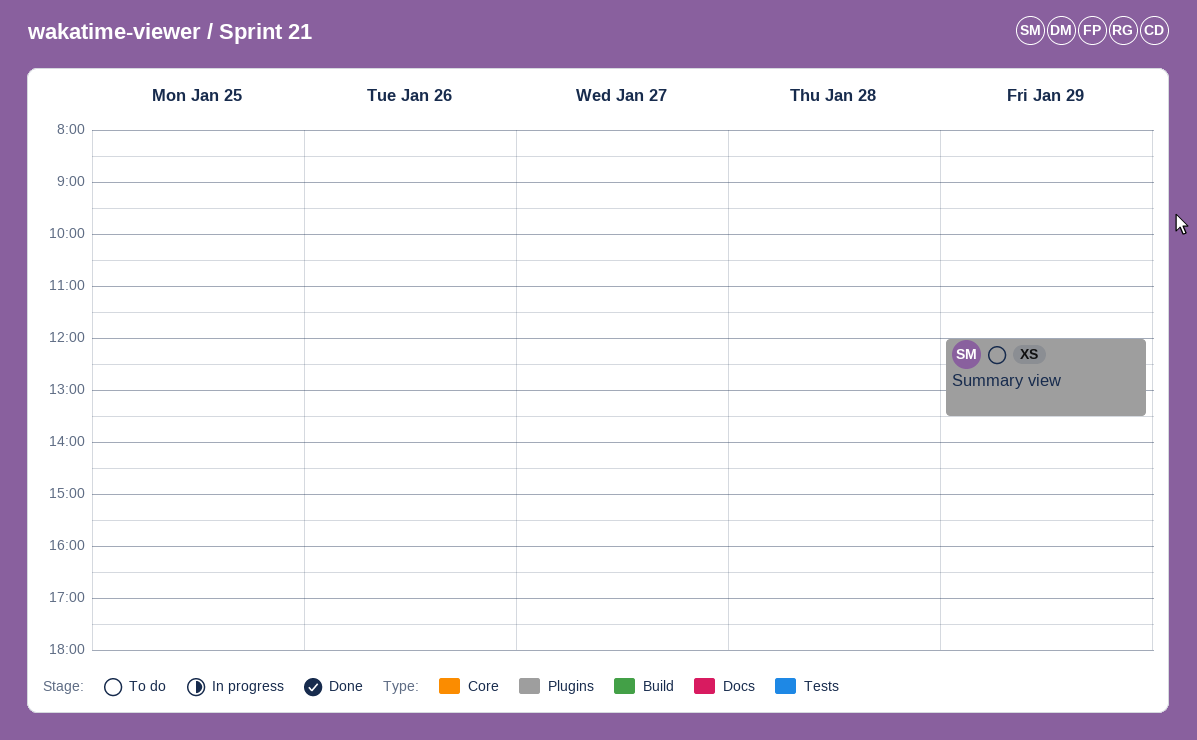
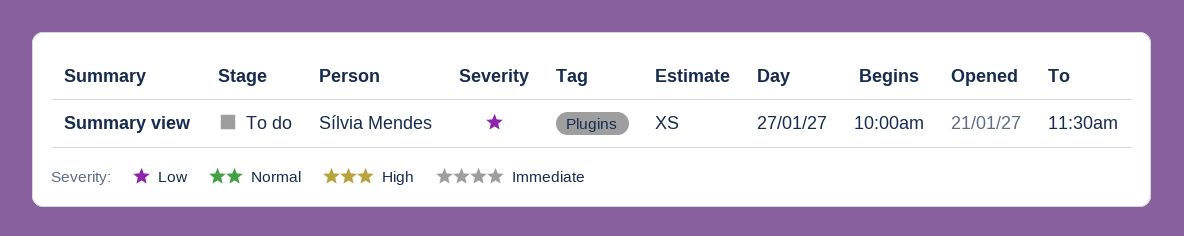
Summary view, day: Jan 29 -> Jan 27
Summary view, begins: 12:00 -> 10:00
Summary view, ends: 13:30 -> 11:30

